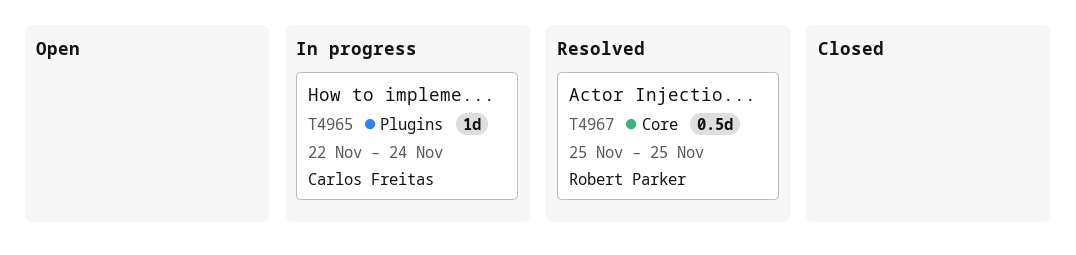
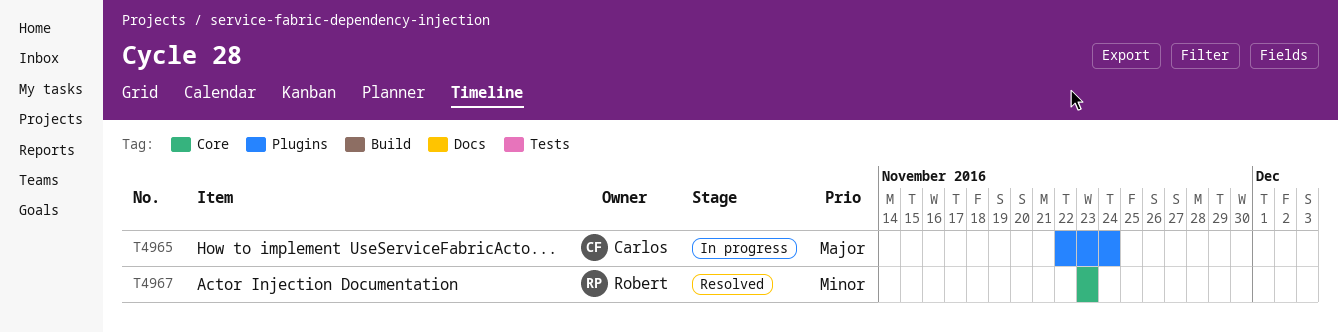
T4967, start: Nov 25 -> Nov 23
T4967, due: Nov 25 -> Nov 23

